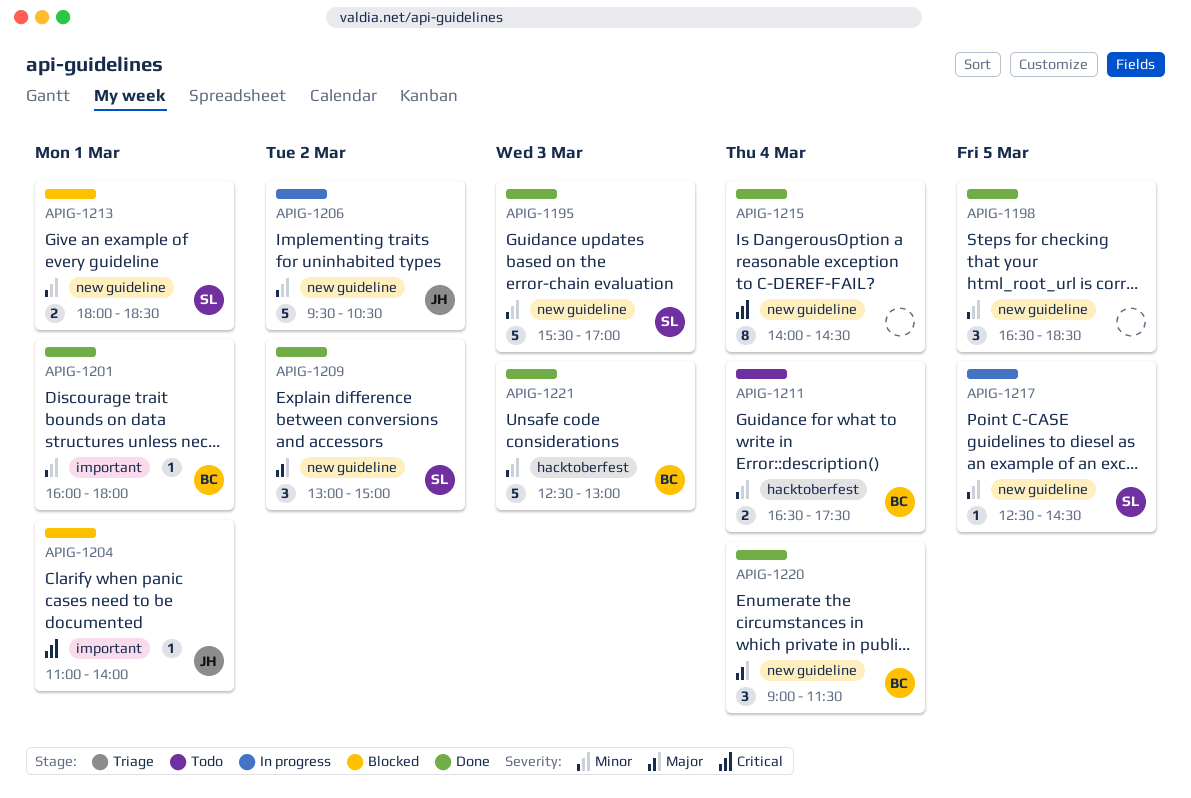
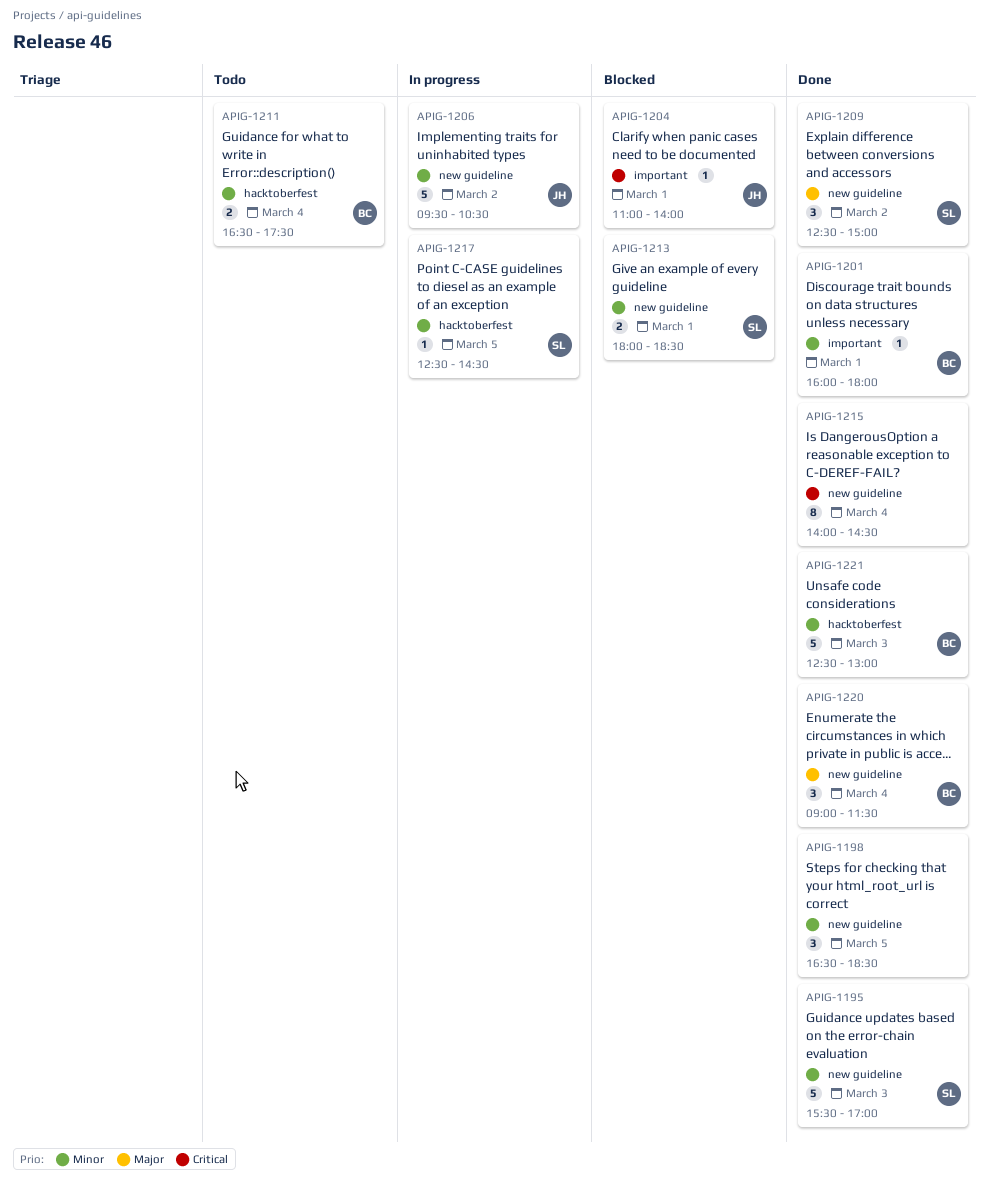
APIG-1209, begins: 13:00 -> 12:30
APIG-1217, label: new guideline -> hacktoberfest

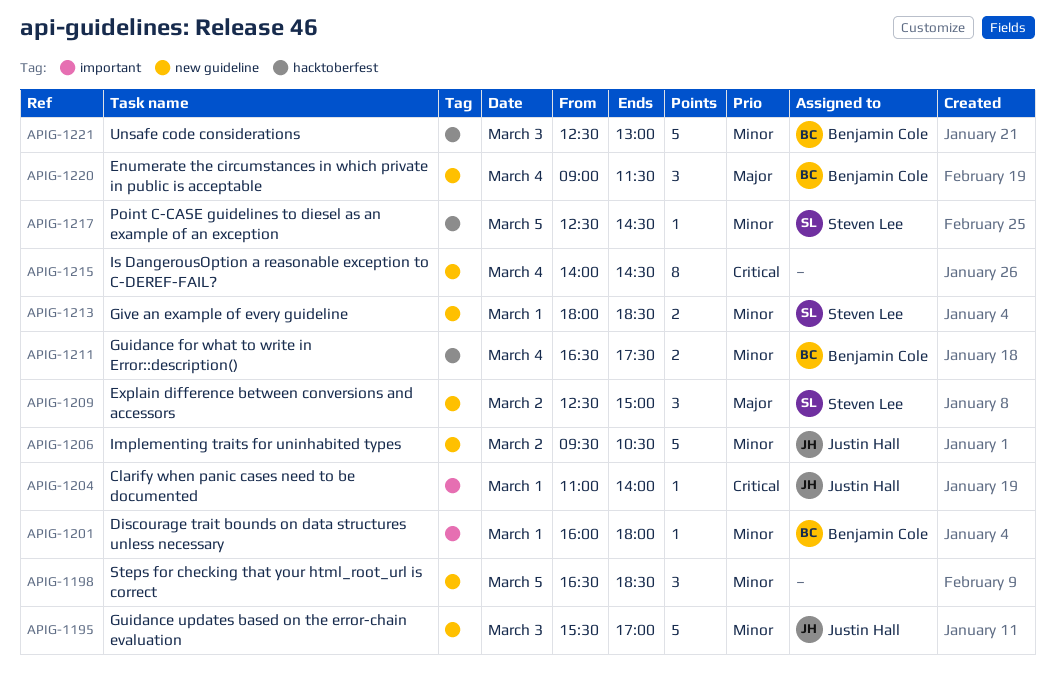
APIG-1195, owner: Steven Lee -> Justin Hall

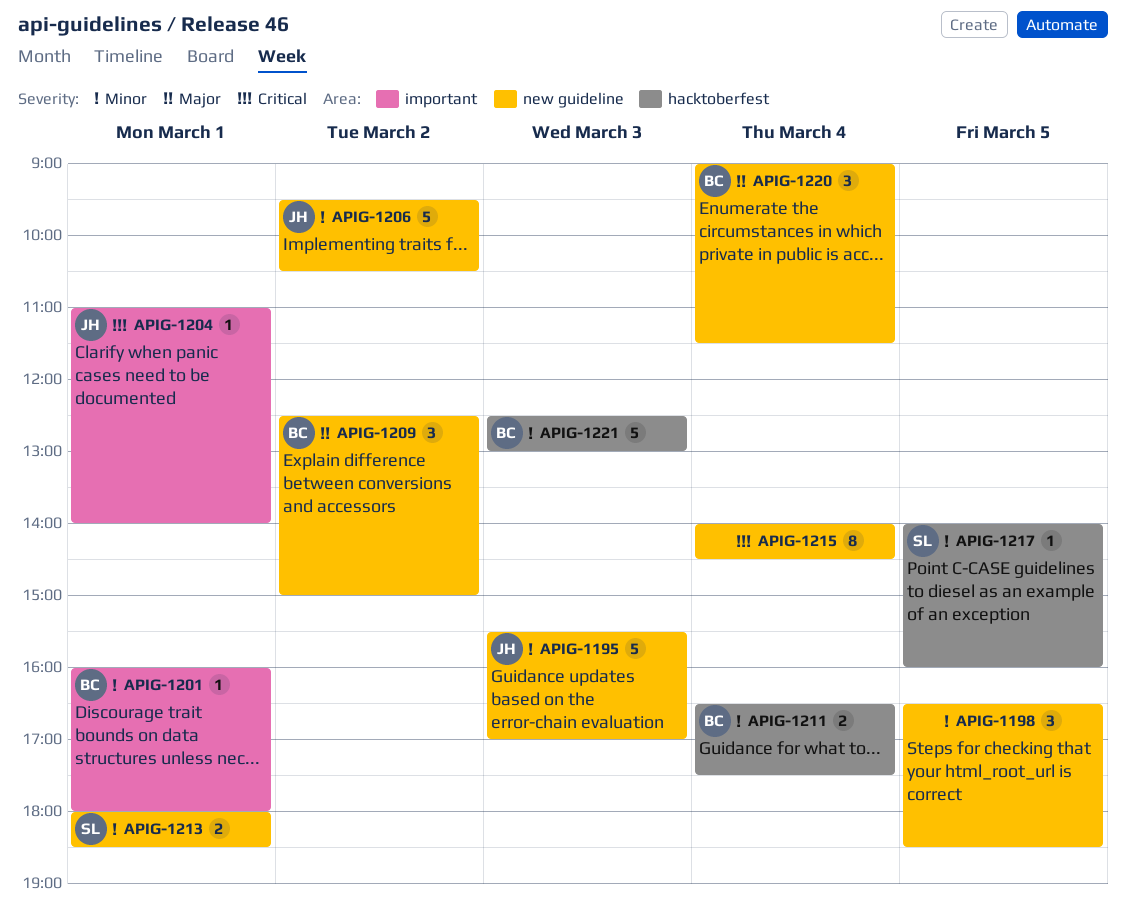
APIG-1209, owner: Steven Lee -> Benjamin Cole
APIG-1217, begins: 12:30 -> 14:00
APIG-1217, ends: 14:30 -> 16:00

